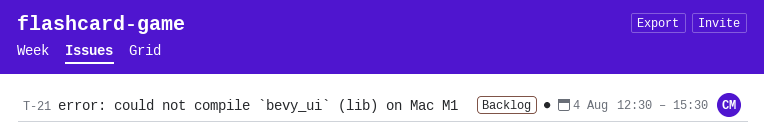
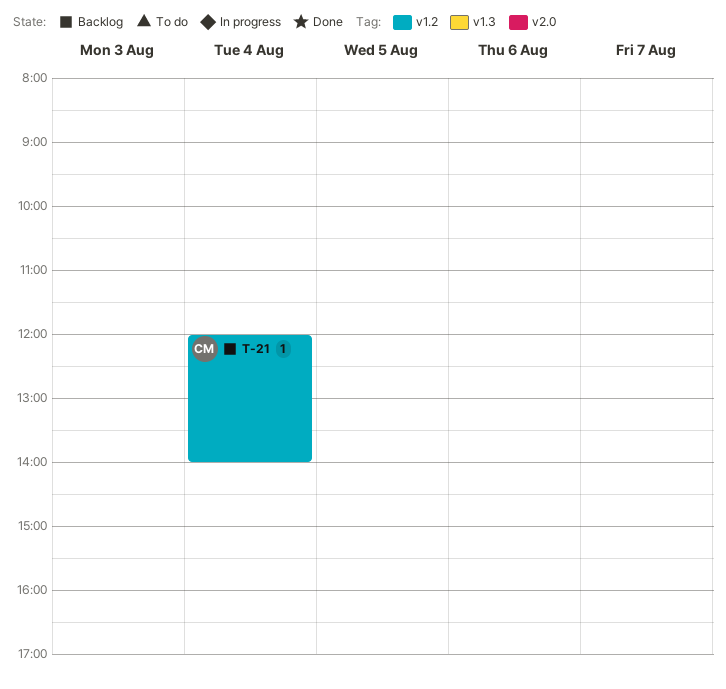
T-21, begins: 12:30 -> 12:00
T-21, ends: 15:30 -> 14:00

